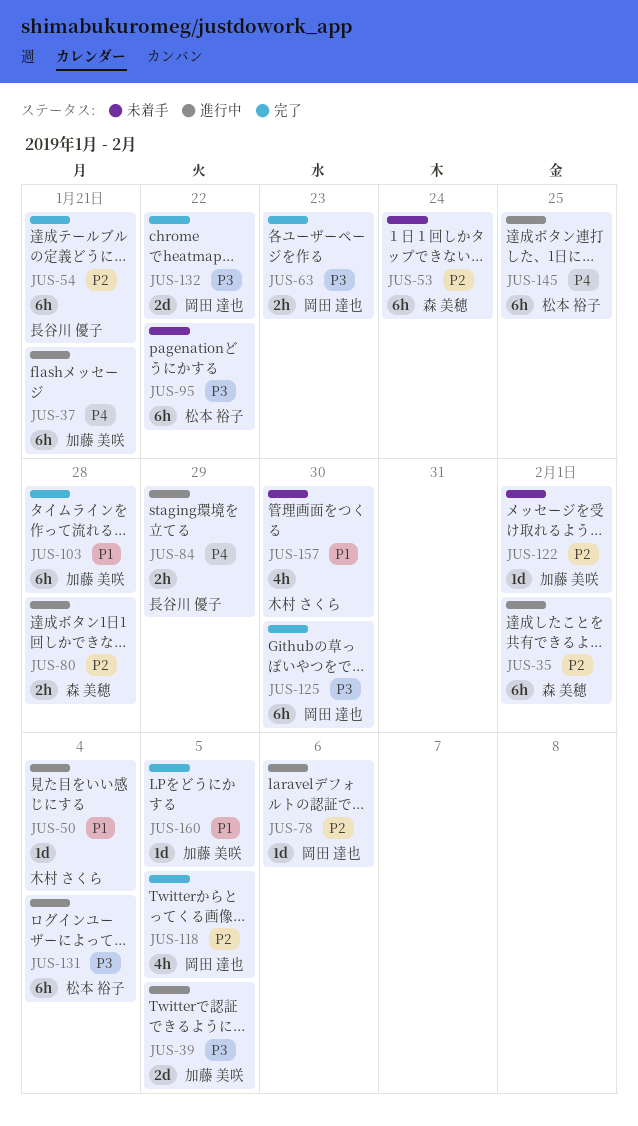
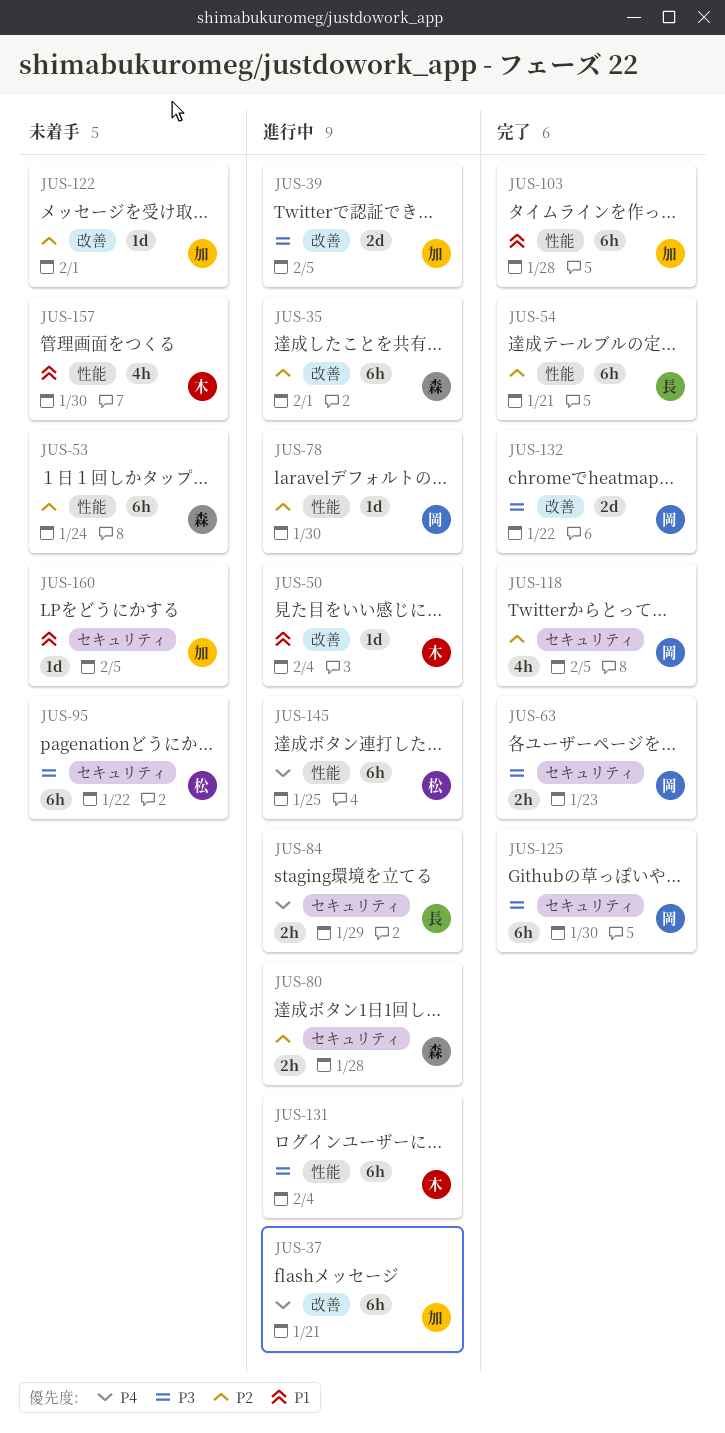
JUS-78, due: Feb 6 -> Jan 30
JUS-131, owner: 松本 裕子 -> 木村 さくら
JUS-160, status: 完了 -> 未着手

